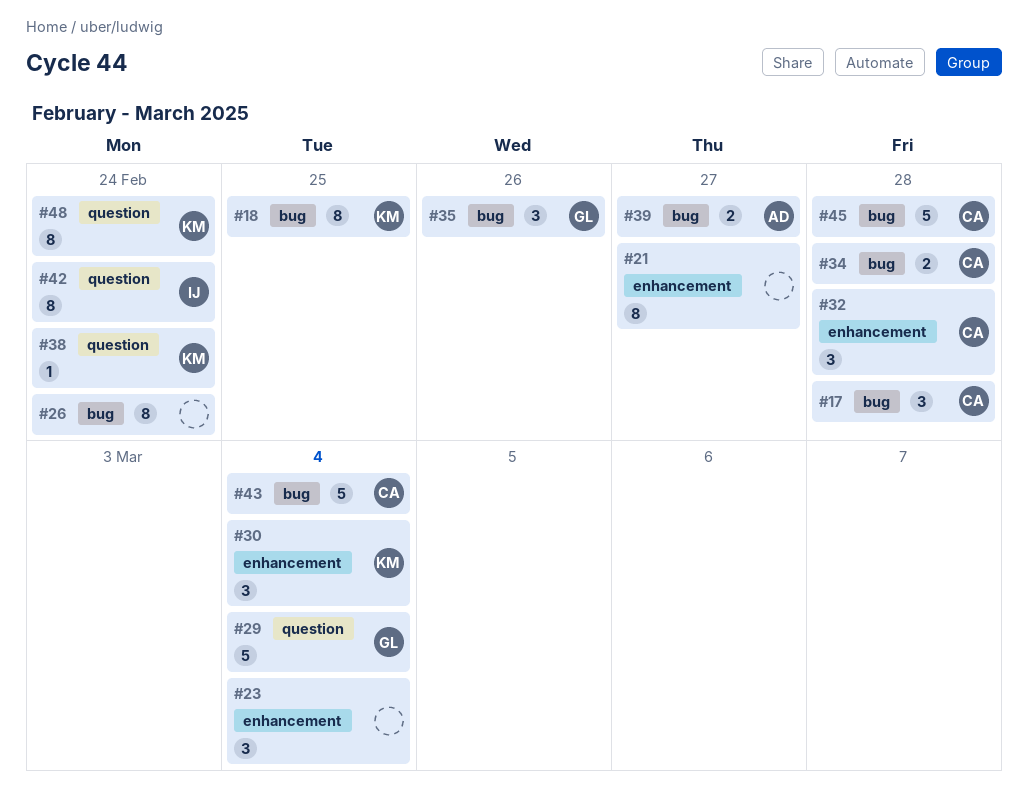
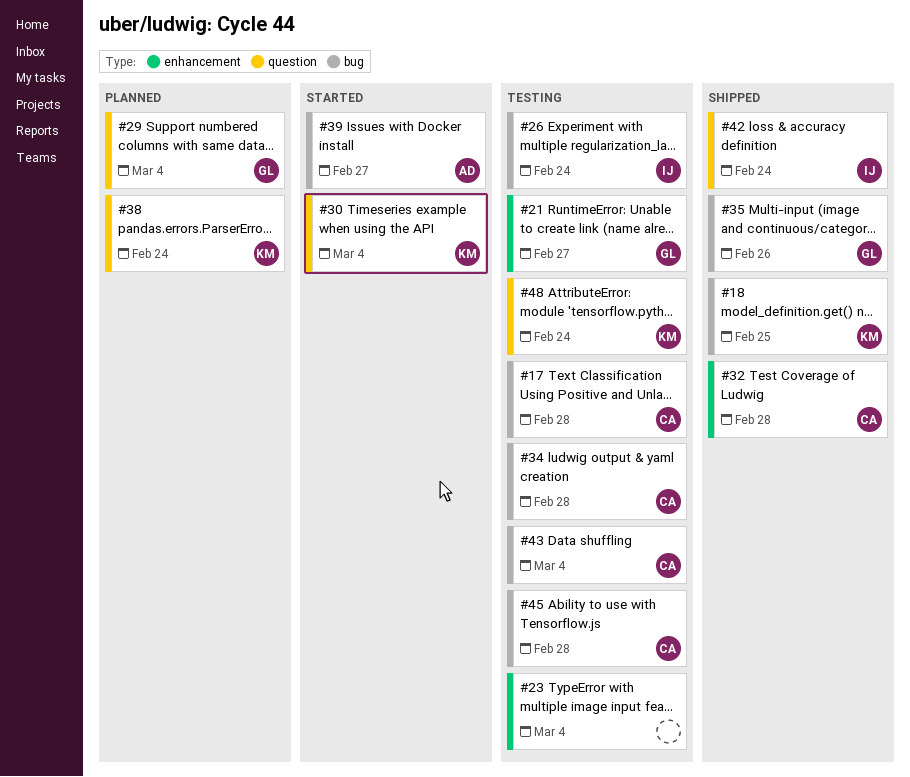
#21, owner: none -> GL
#26, owner: none -> IJ
#30, label: enhancement -> question

